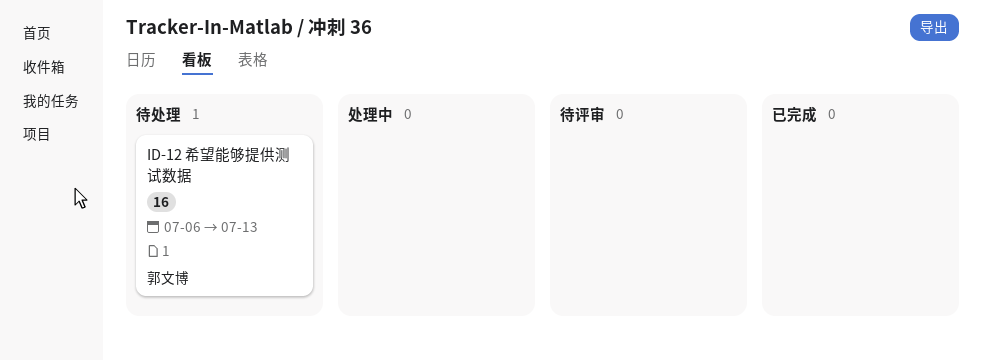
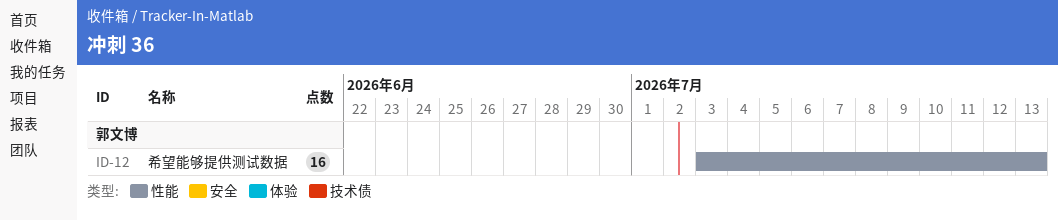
ID-12, start: Jul 6 -> Jul 3

